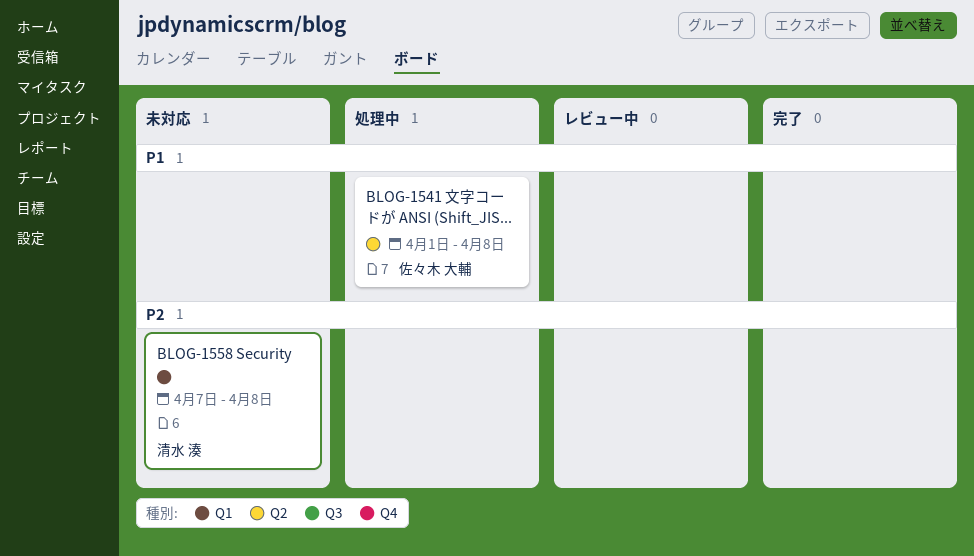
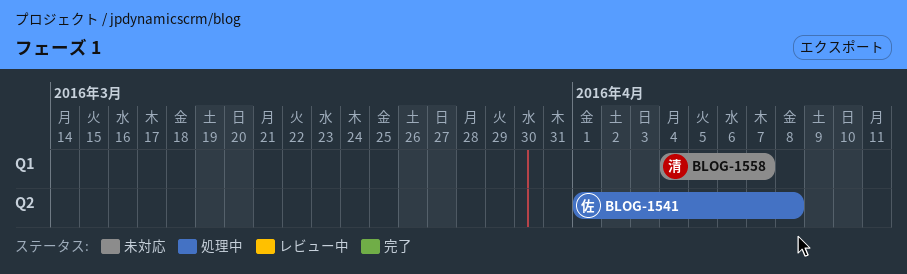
BLOG-1558, start: Apr 7 -> Apr 4
BLOG-1558, due: Apr 8 -> Apr 7

